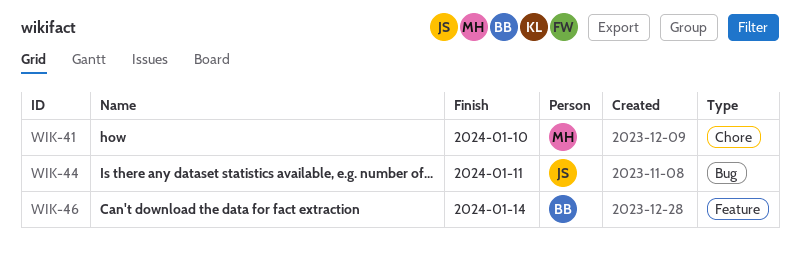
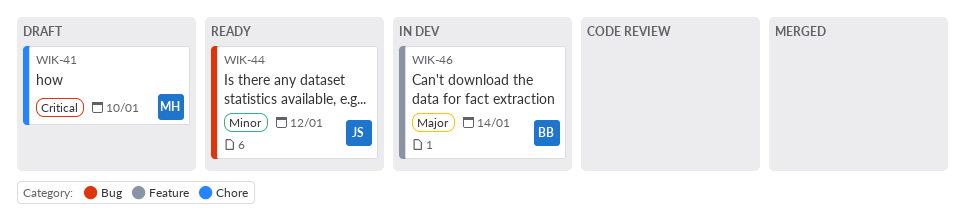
WIK-44, due: Jan 11 -> Jan 12

